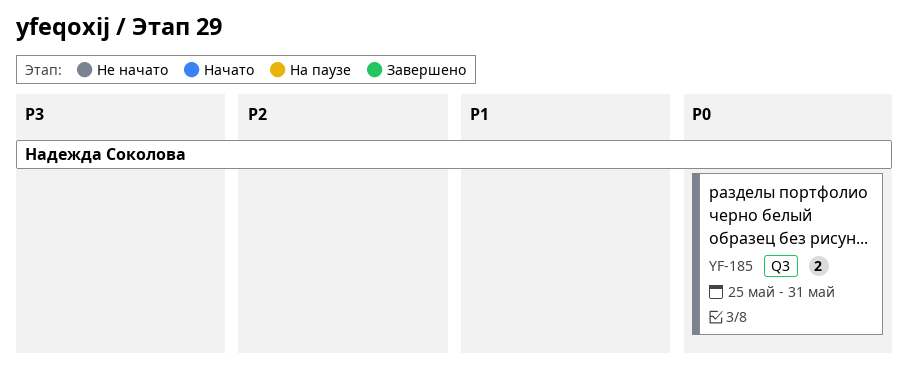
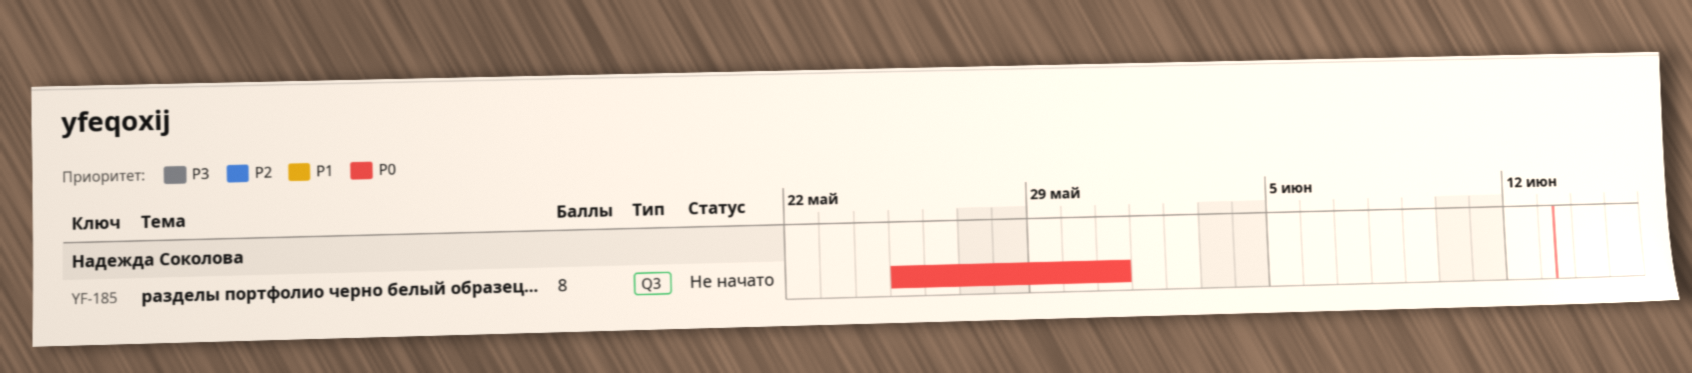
YF-185, estimate: 2 -> 8

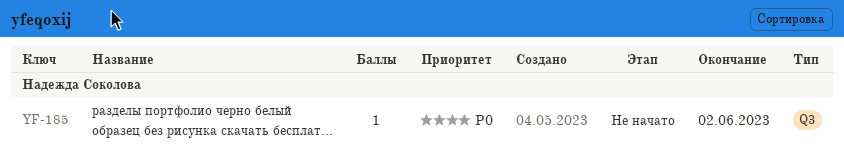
YF-185, estimate: 8 -> 1
YF-185, due: May 31 -> Jun 2

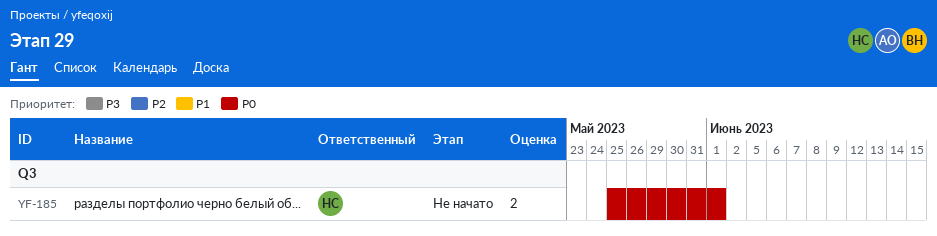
YF-185, estimate: 1 -> 2
YF-185, due: Jun 2 -> Jun 1

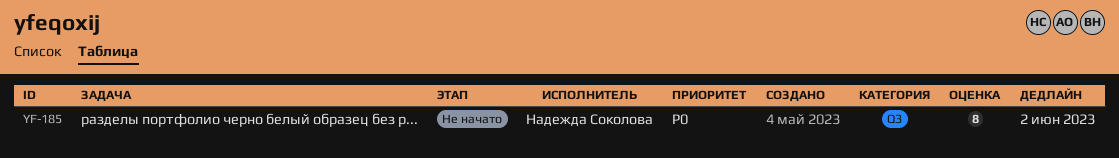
YF-185, estimate: 2 -> 8
YF-185, due: Jun 1 -> Jun 2

